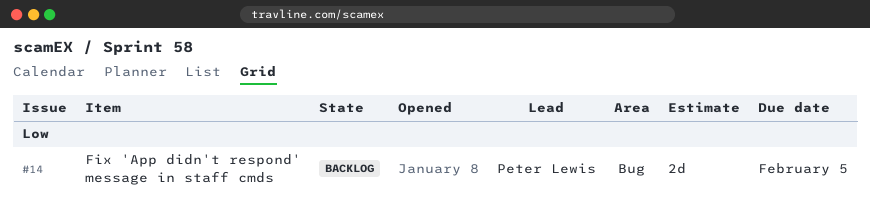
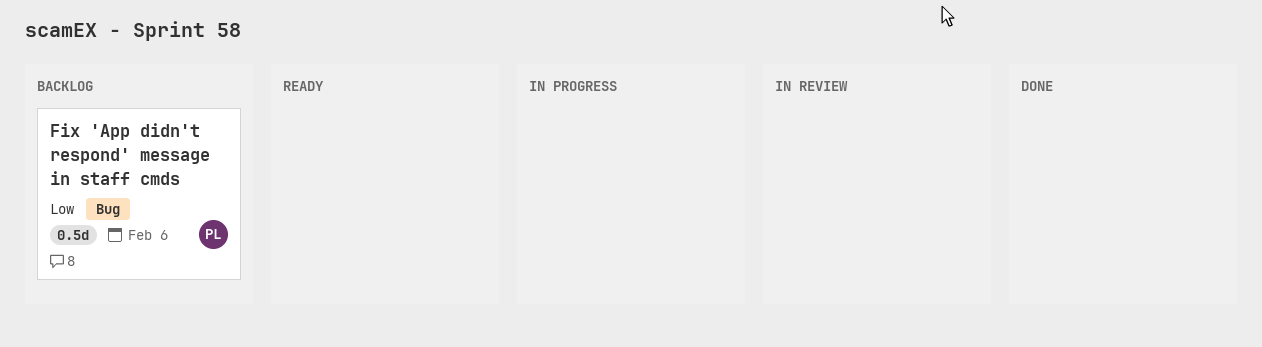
Fix 'App didn't respond' message in staff cmds, estimate: 2d -> 0.5d
Fix 'App didn't respond' message in staff cmds, due: Feb 5 -> Feb 6

